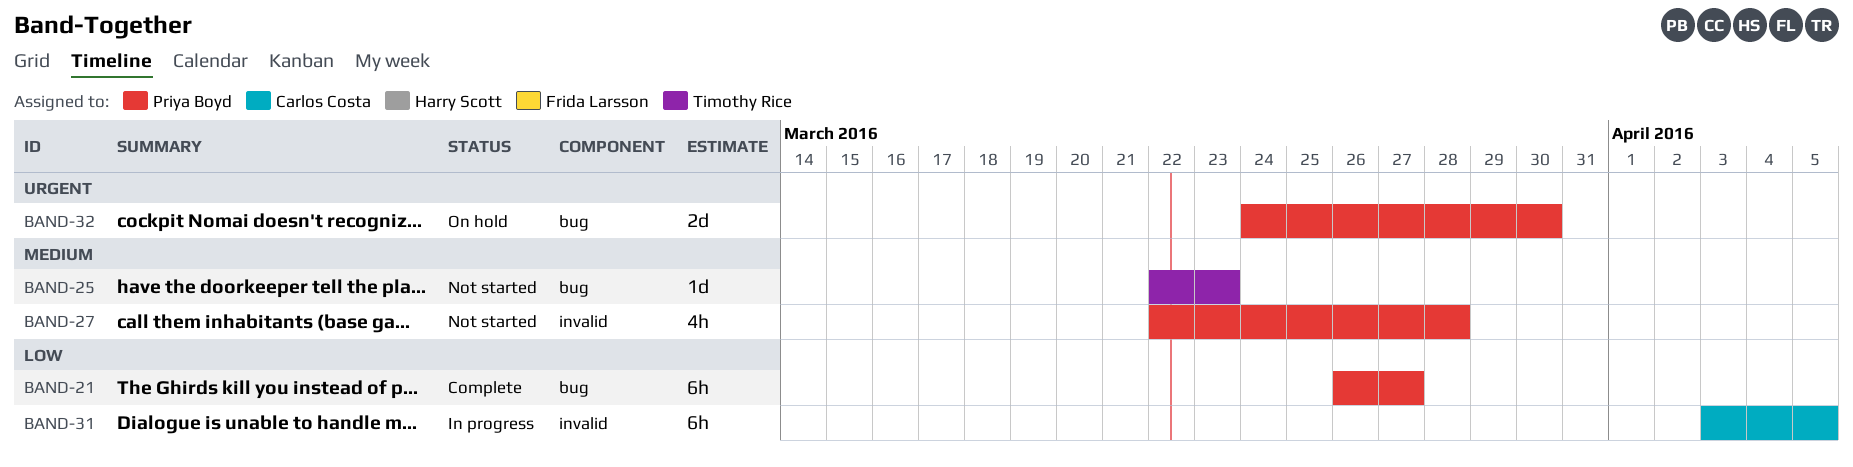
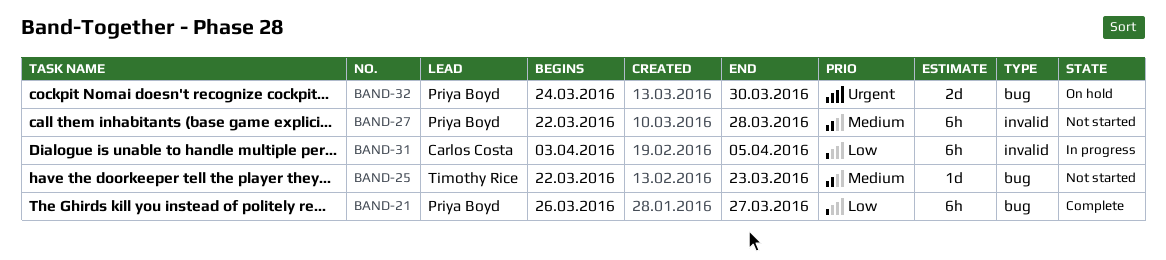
BAND-27, estimate: 4h -> 6h

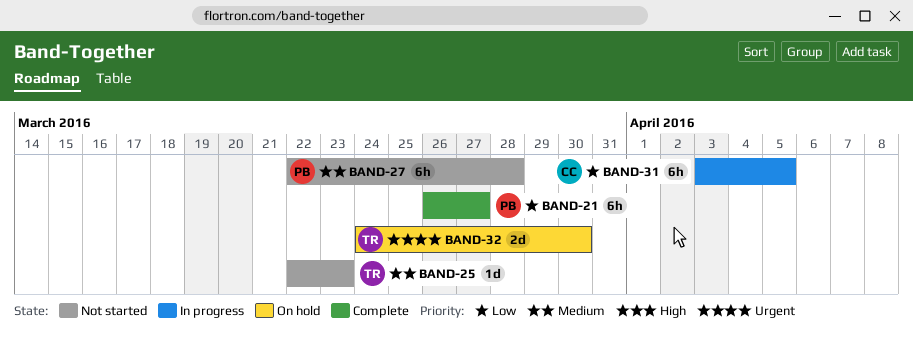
BAND-32, owner: Priya Boyd -> Timothy Rice

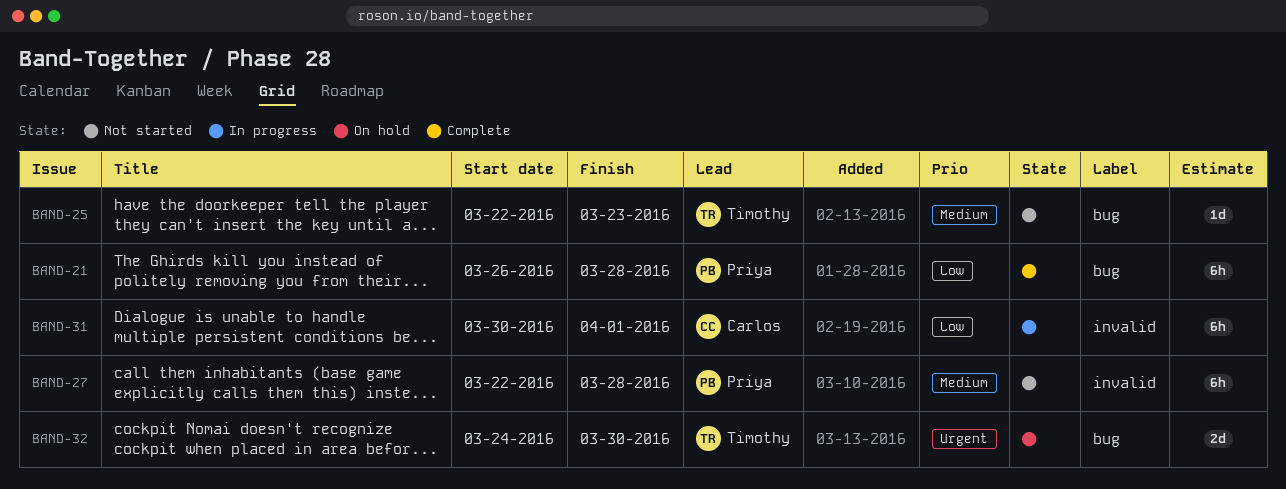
BAND-21, due: Mar 27 -> Mar 28
BAND-31, start: Apr 3 -> Mar 30
BAND-31, due: Apr 5 -> Apr 1

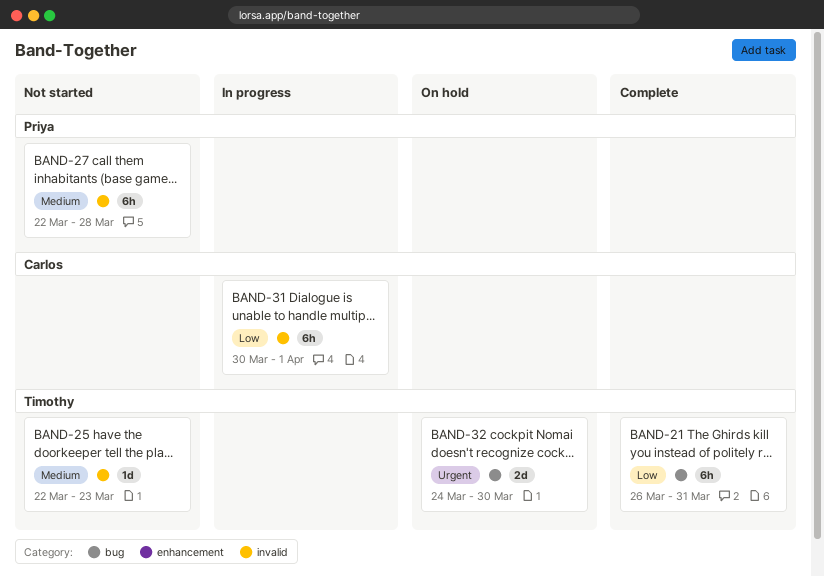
BAND-21, owner: Priya -> Timothy
BAND-21, due: Mar 28 -> Mar 31
BAND-25, label: bug -> invalid

